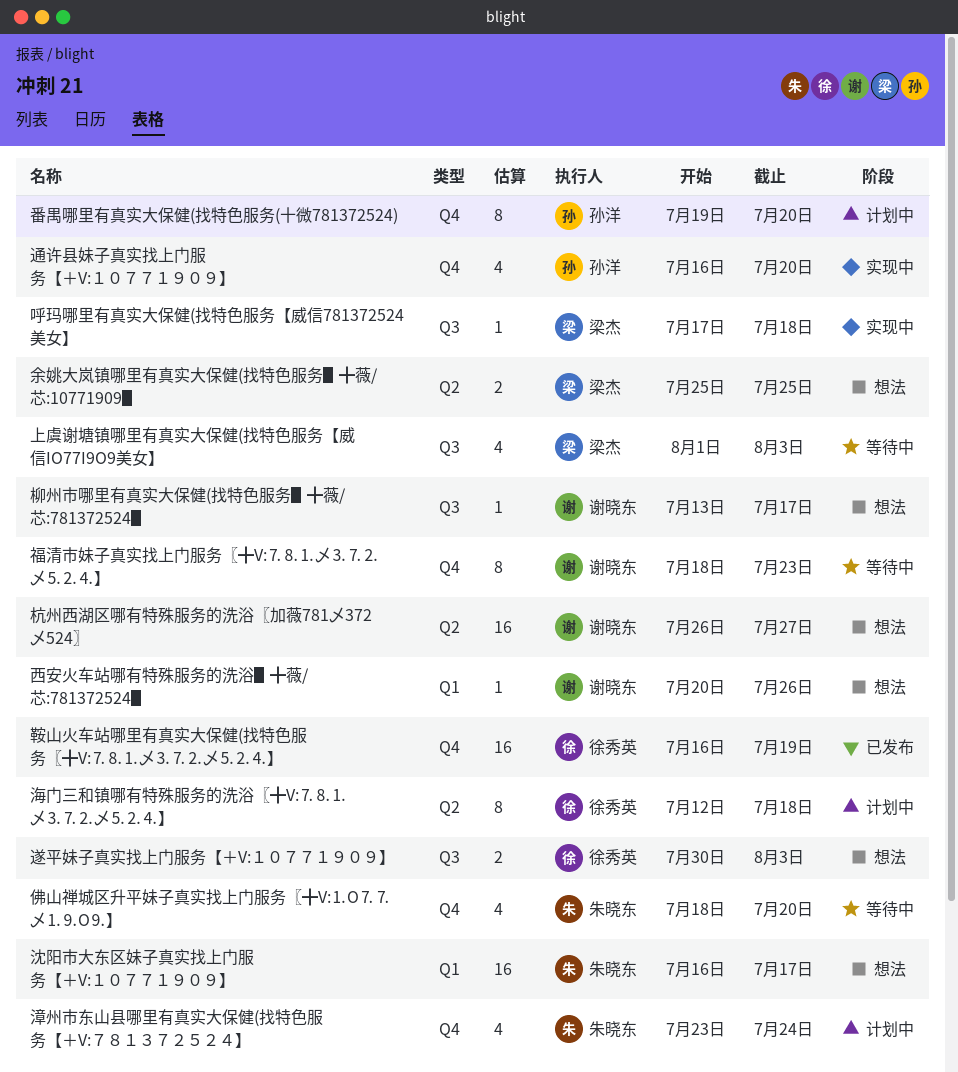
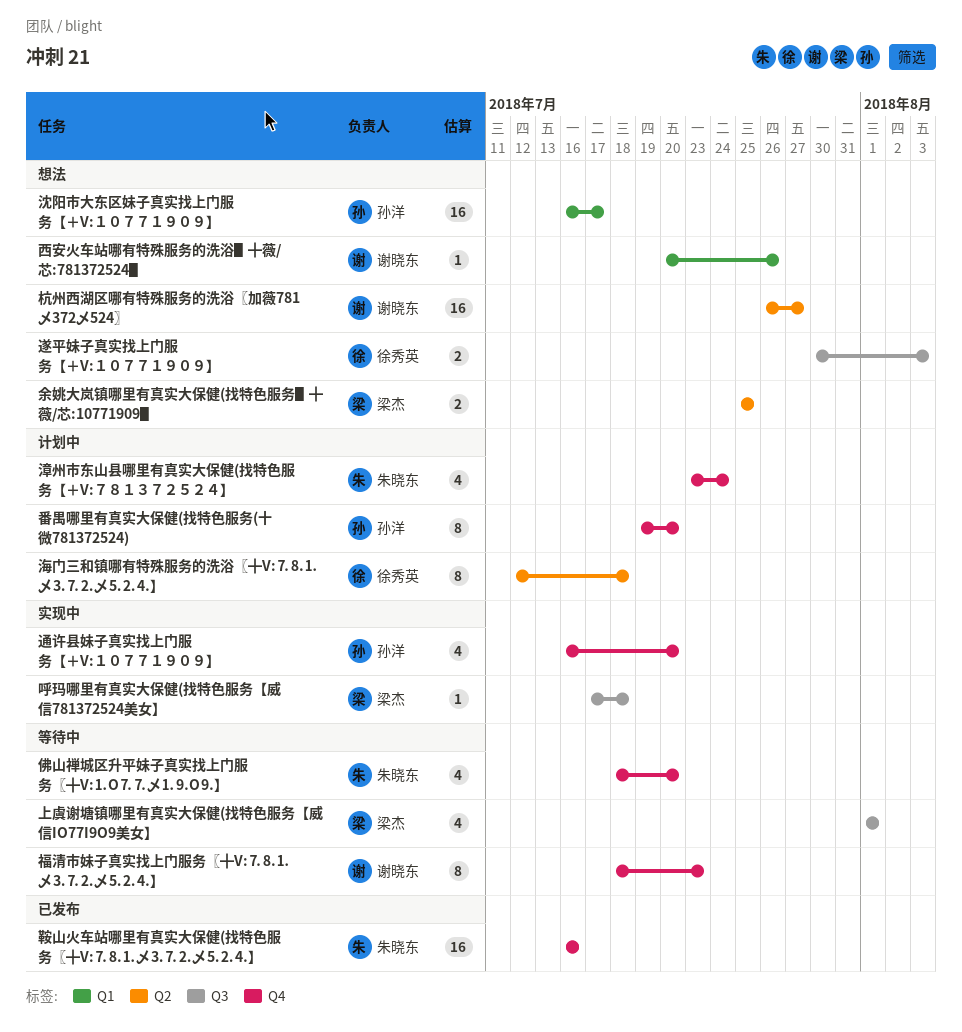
上虞谢塘镇哪里有真实大保健(找特色服务【威信IO77I9O9美女】, due: Aug 3 -> Aug 1
柳州市哪里有真实大保健(找特色服务▋╋薇/芯:781372524▋: present -> none
沈阳市大东区妹子真实找上门服务【＋V:１０７７１９０９】, owner: 朱晓东 -> 孙洋
鞍山火车站哪里有真实大保健(找特色服务〖╋V:⒎⒏⒈乄⒊⒎⒉乄⒌⒉⒋】, owner: 徐秀英 -> 朱晓东
鞍山火车站哪里有真实大保健(找特色服务〖╋V:⒎⒏⒈乄⒊⒎⒉乄⒌⒉⒋】, due: Jul 19 -> Jul 16

